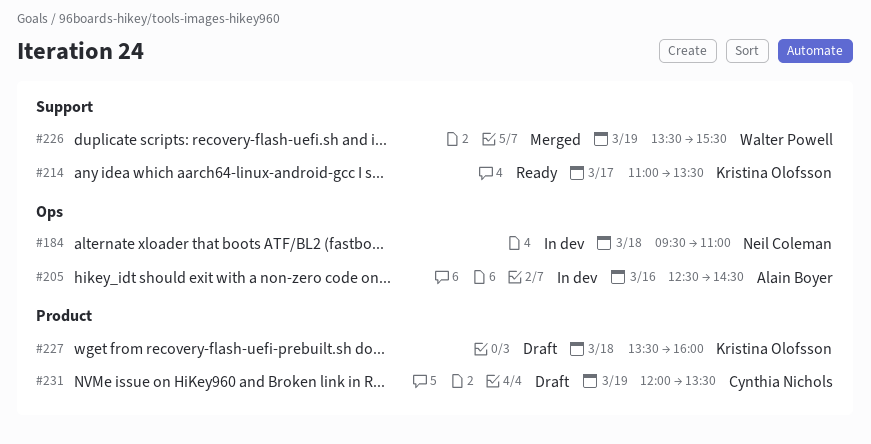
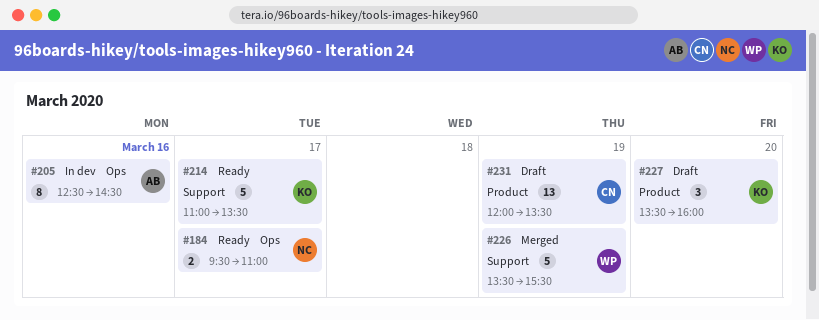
#184, status: In dev -> Ready
#184, day: Mar 18 -> Mar 17
#227, day: Mar 18 -> Mar 20

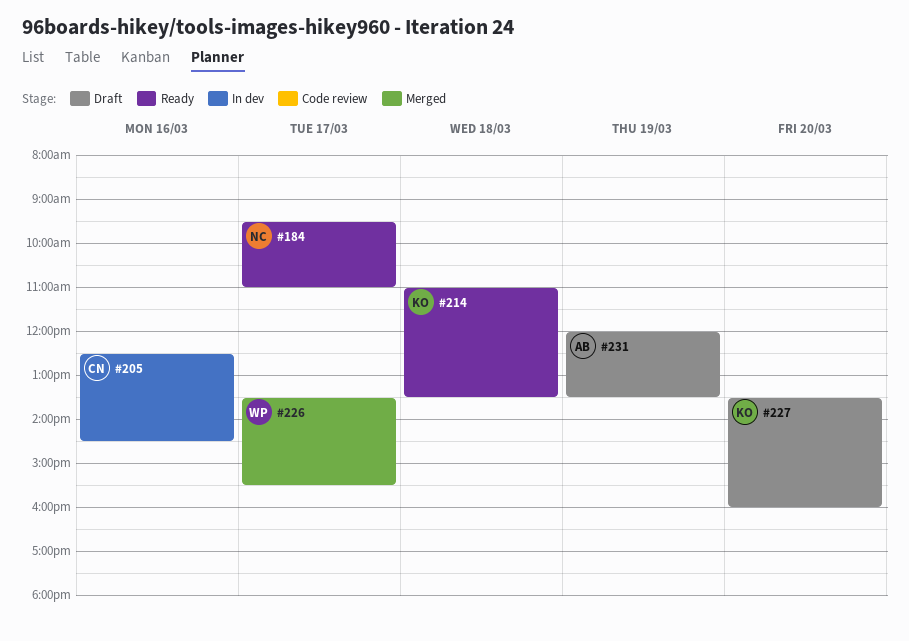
#205, owner: AB -> CN
#214, day: Mar 17 -> Mar 18
#226, day: Mar 19 -> Mar 17
#231, owner: CN -> AB

